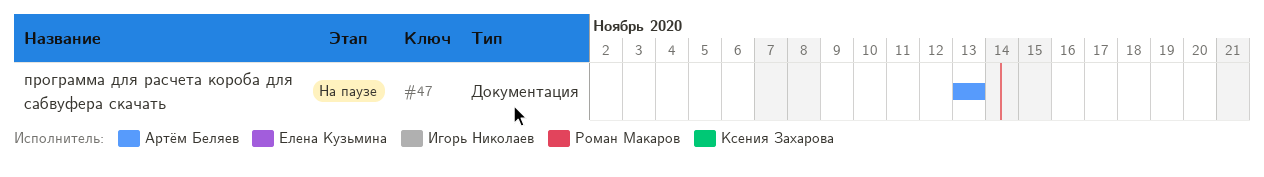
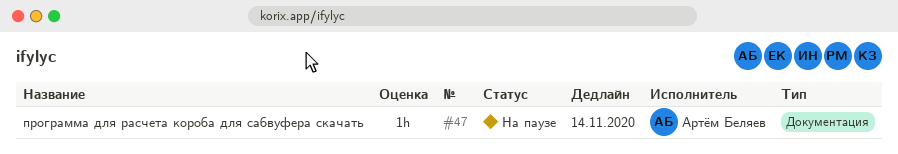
#47, due: Nov 13 -> Nov 14

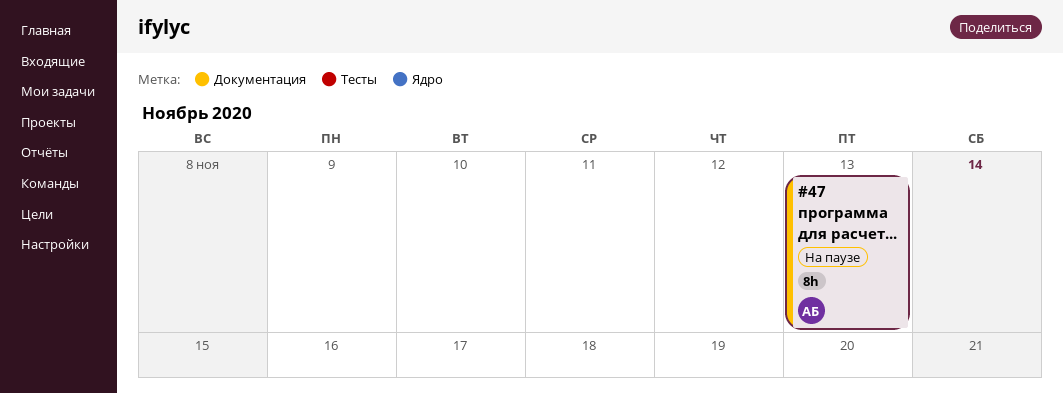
#47, estimate: 1h -> 8h
#47, due: Nov 14 -> Nov 13

